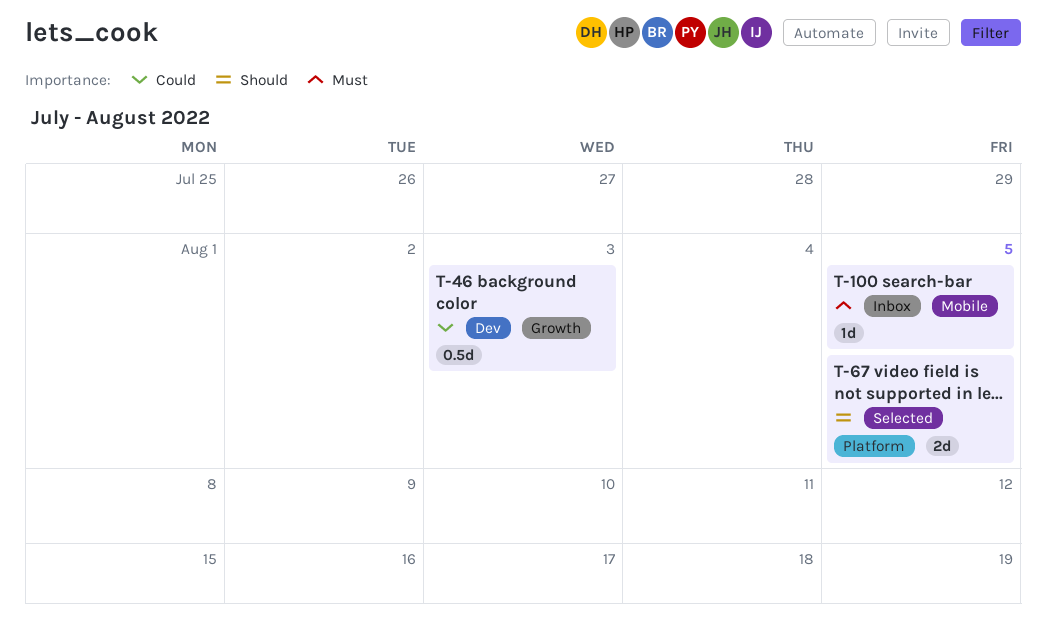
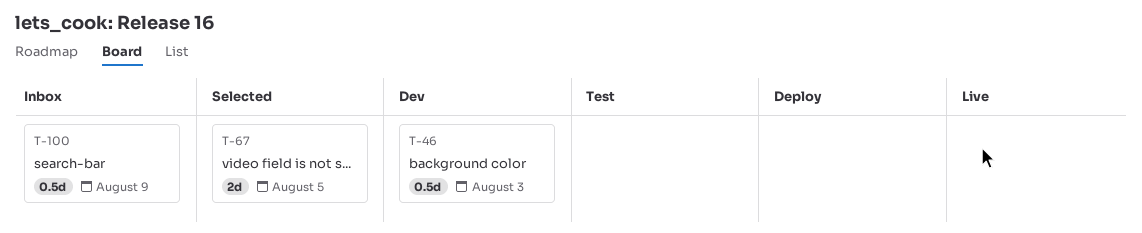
T-100, estimate: 1d -> 0.5d
T-100, due: Aug 5 -> Aug 9

